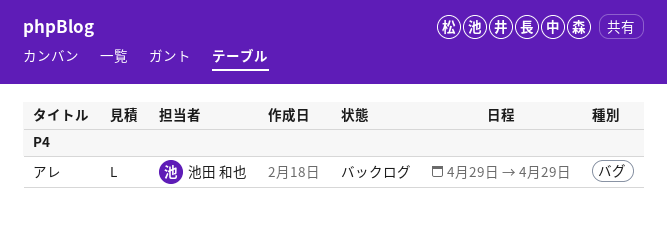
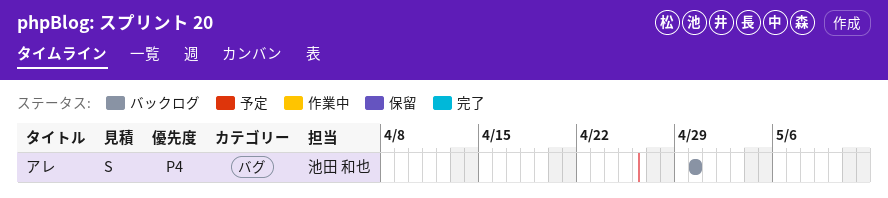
アレ, estimate: L -> S
アレ, start: Apr 29 -> Apr 30
アレ, due: Apr 29 -> Apr 30

